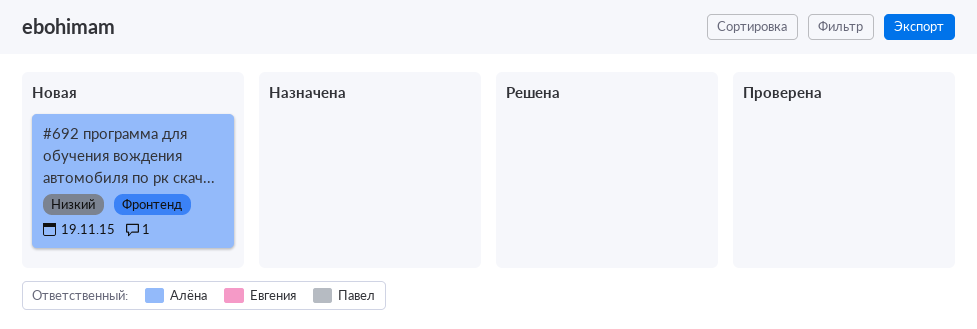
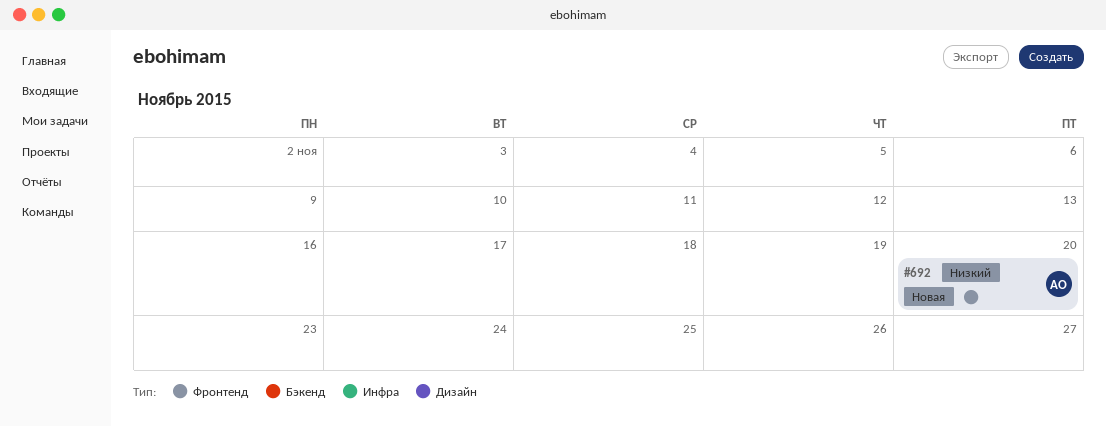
#692, due: Nov 19 -> Nov 20

